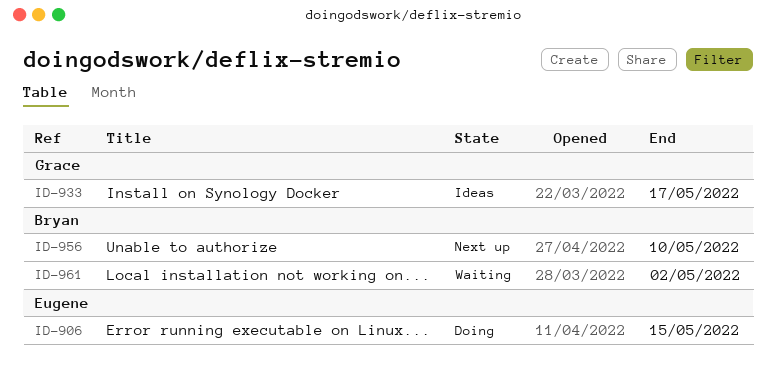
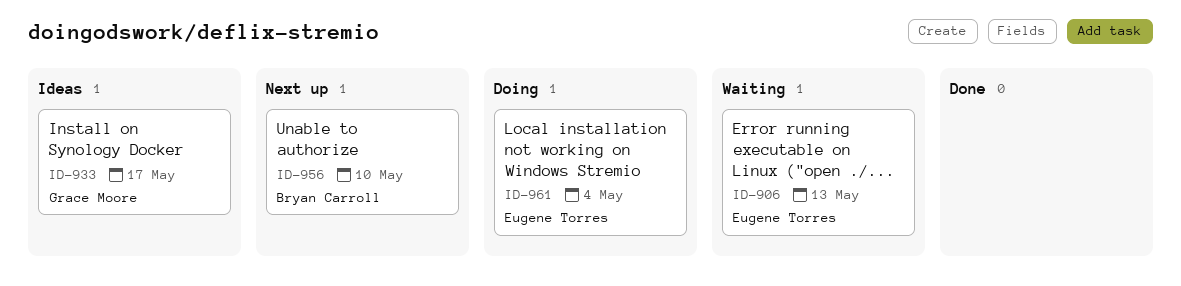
ID-906, status: Doing -> Waiting
ID-906, due: May 15 -> May 13
ID-961, status: Waiting -> Doing
ID-961, owner: Bryan Carroll -> Eugene Torres
ID-961, due: May 2 -> May 4

